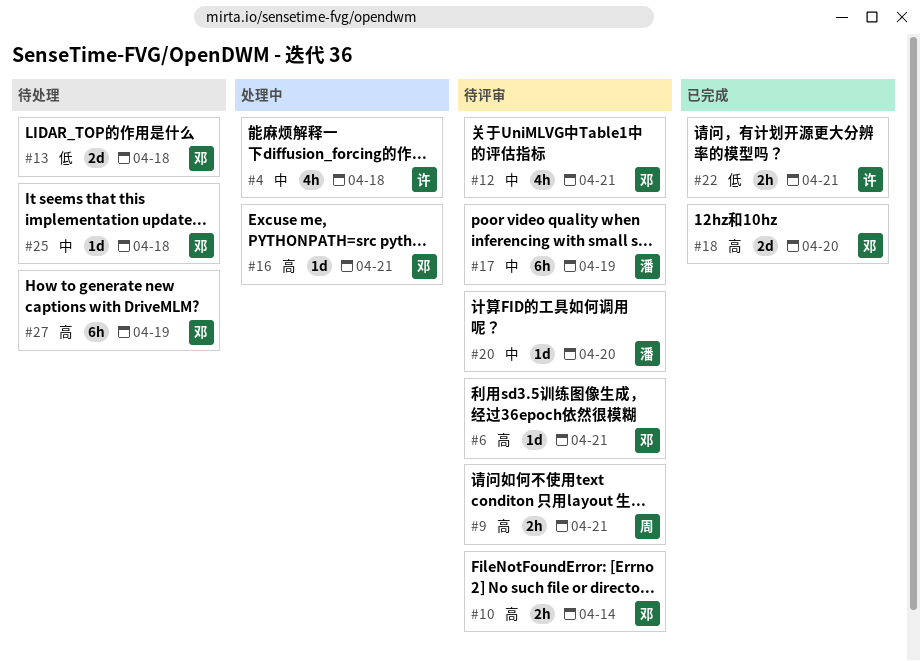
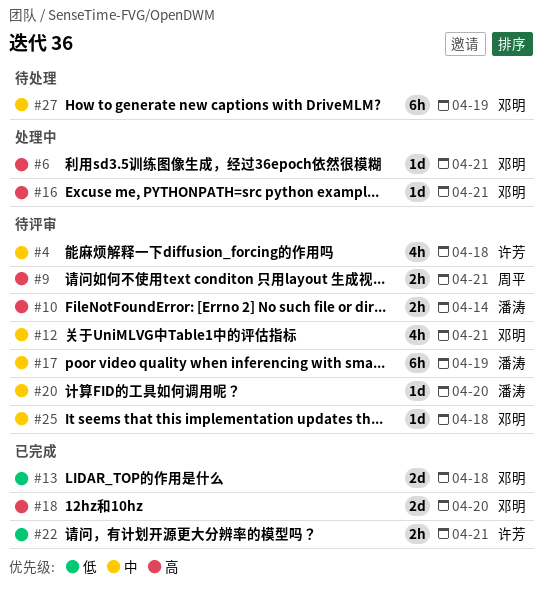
#4, status: 处理中 -> 待评审
#6, status: 待评审 -> 处理中
#10, owner: 邓明 -> 潘涛
#13, status: 待处理 -> 已完成
#25, status: 待处理 -> 待评审
#27, priority: 高 -> 中

